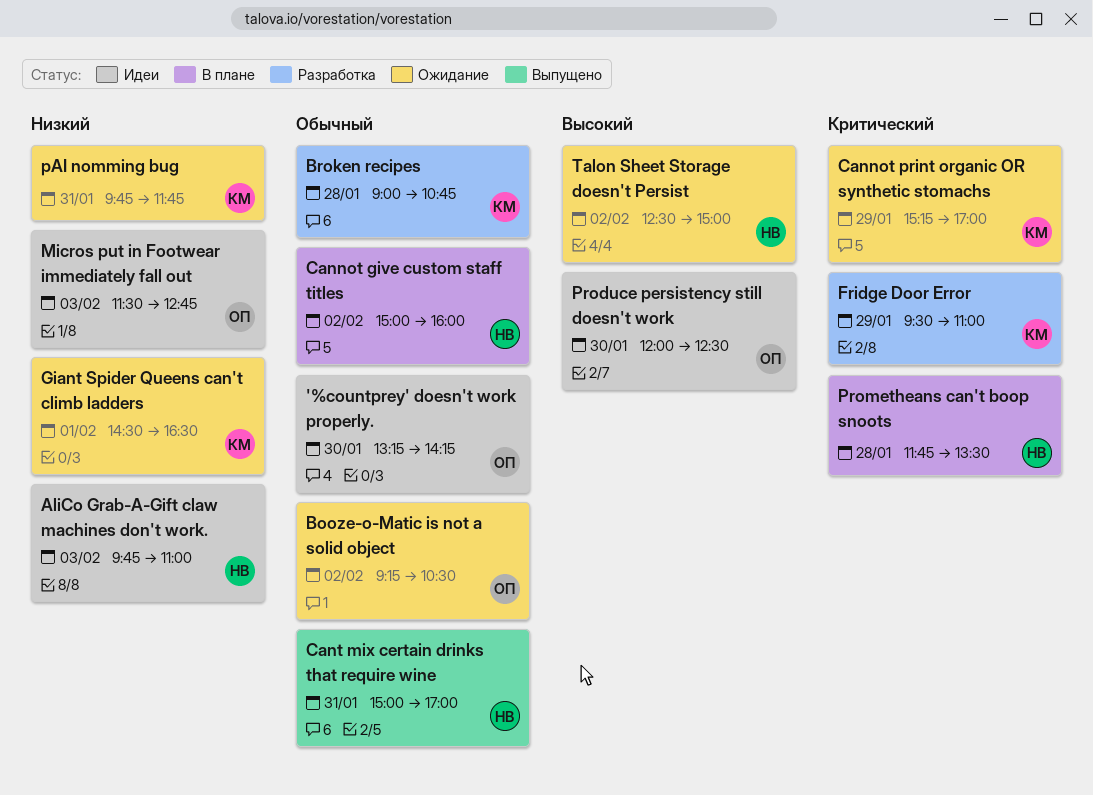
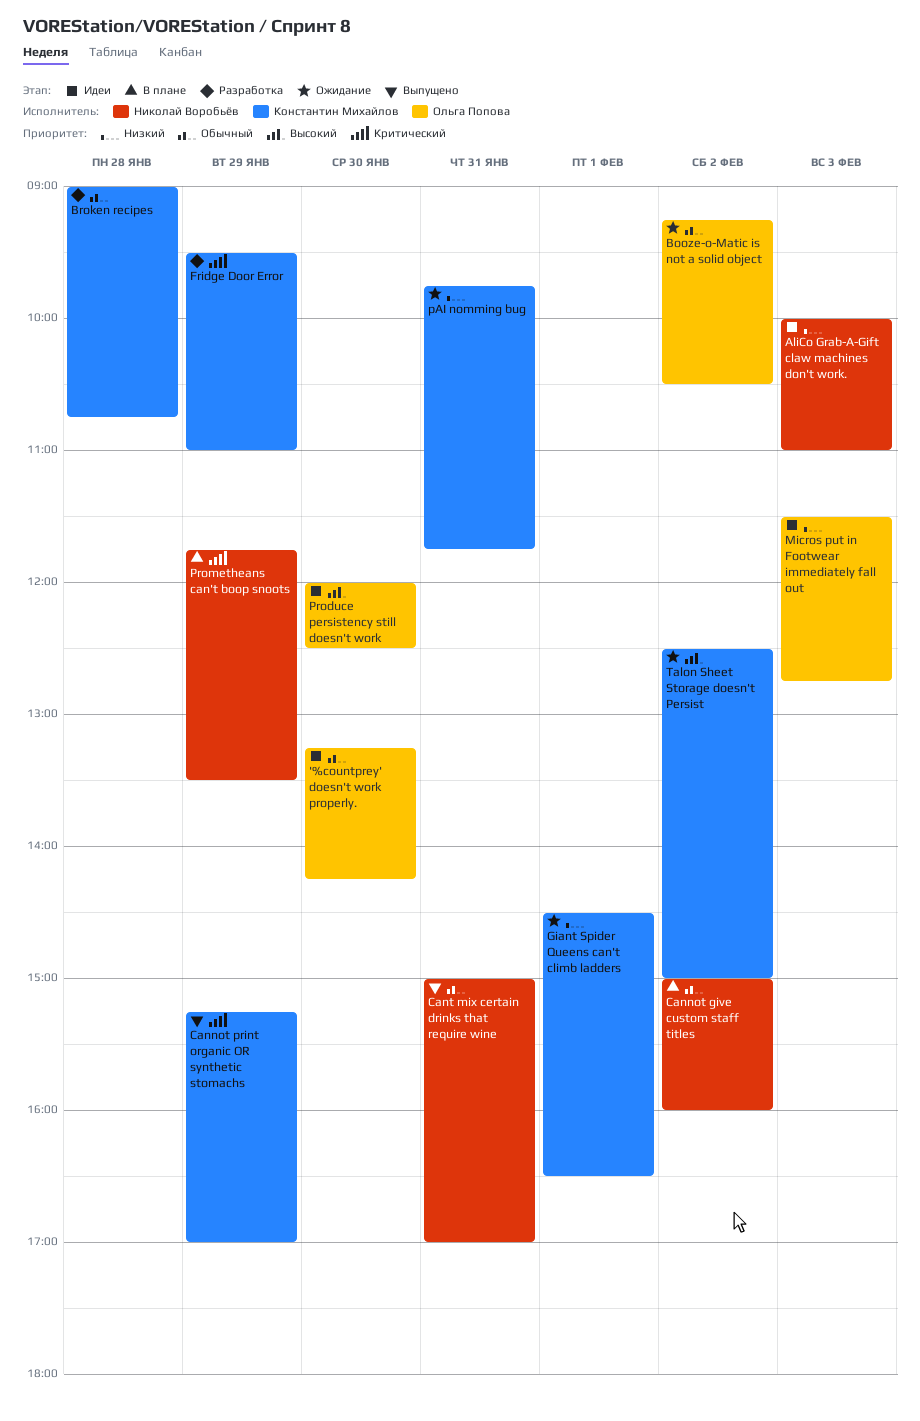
AliCo Grab-A-Gift claw machines don't work., begins: 09:45 -> 10:00
Cannot print organic OR synthetic stomachs, status: Ожидание -> Выпущено
Prometheans can't boop snoots, day: Jan 28 -> Jan 29
Talon Sheet Storage doesn't Persist, owner: Николай Воробьёв -> Константин Михайлов

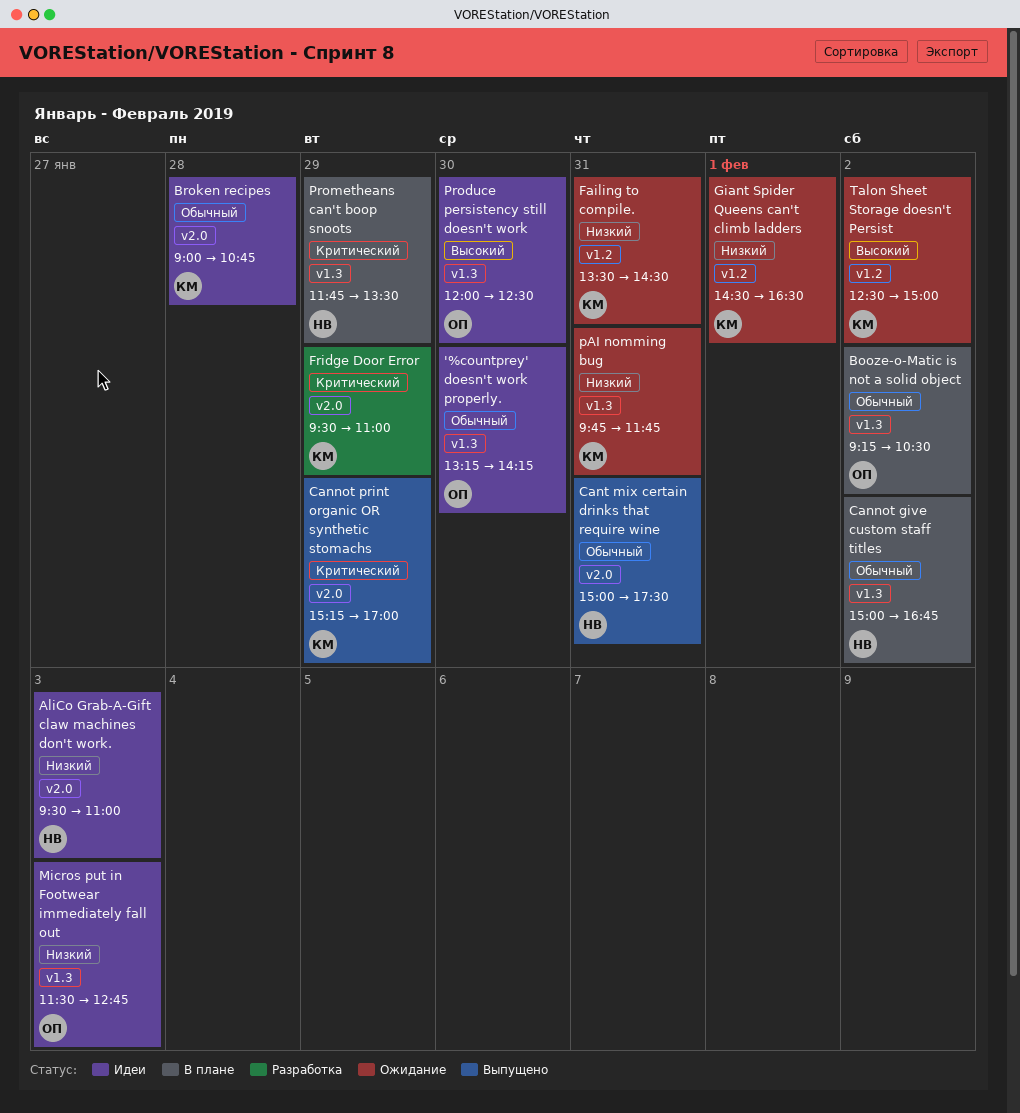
AliCo Grab-A-Gift claw machines don't work., begins: 10:00 -> 09:30
Booze-o-Matic is not a solid object, status: Ожидание -> В плане
Broken recipes, status: Разработка -> Идеи
Cannot give custom staff titles, ends: 16:00 -> 16:45
Cant mix certain drinks that require wine, ends: 17:00 -> 17:30
Failing to compile.: none -> present

